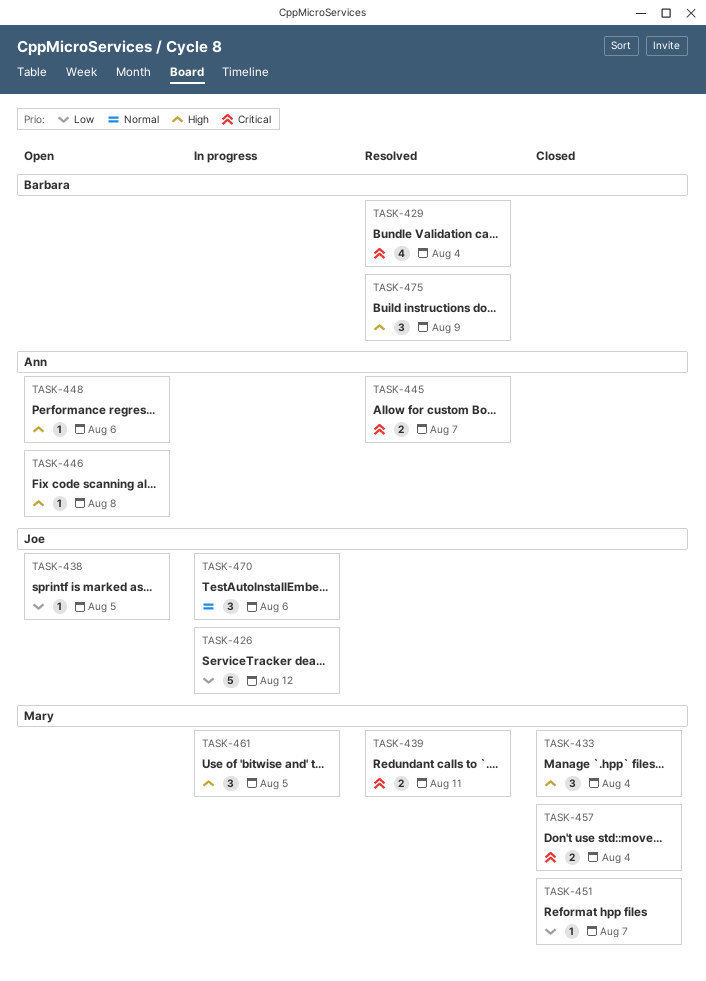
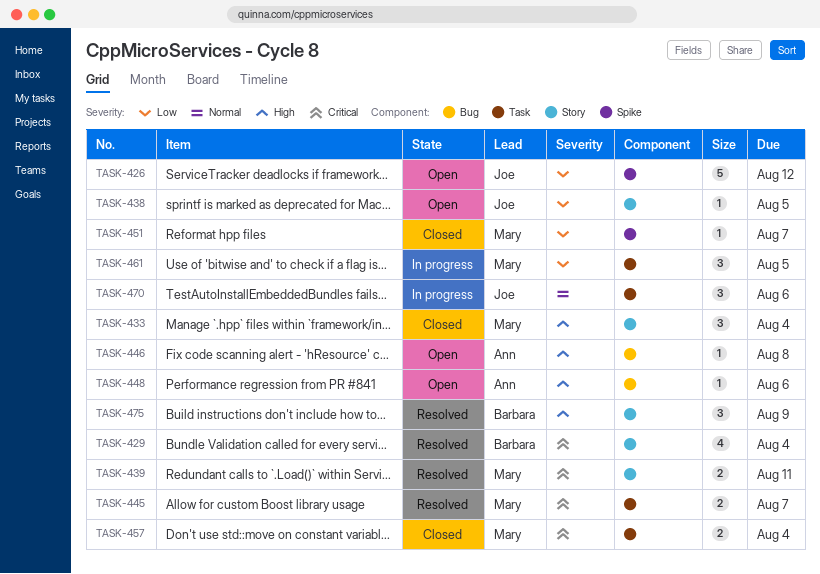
TASK-426, status: In progress -> Open
TASK-445, owner: Ann -> Mary
TASK-461, priority: High -> Low

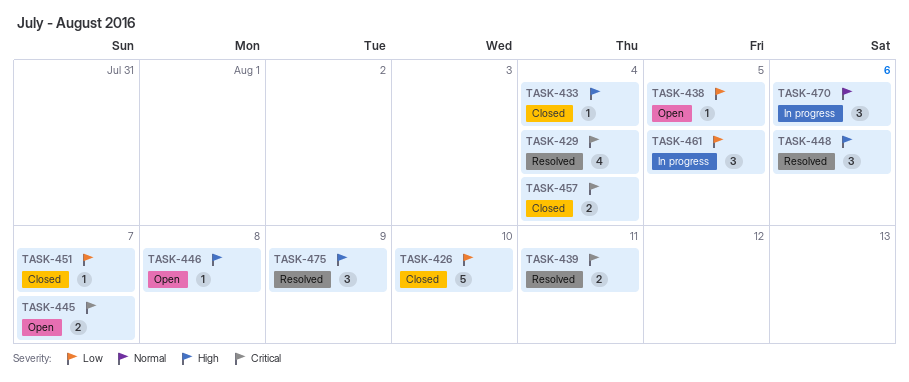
TASK-426, status: Open -> Closed
TASK-426, due: Aug 12 -> Aug 10
TASK-433, estimate: 3 -> 1
TASK-445, status: Resolved -> Open
TASK-448, status: Open -> Resolved
TASK-448, estimate: 1 -> 3

